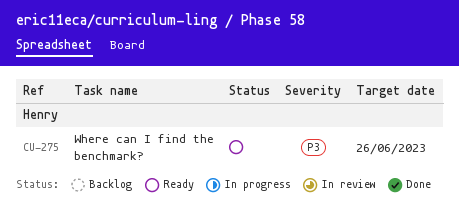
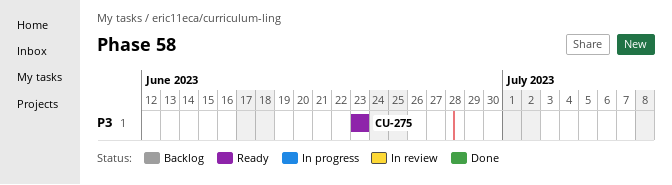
CU-275, due: Jun 26 -> Jun 23

